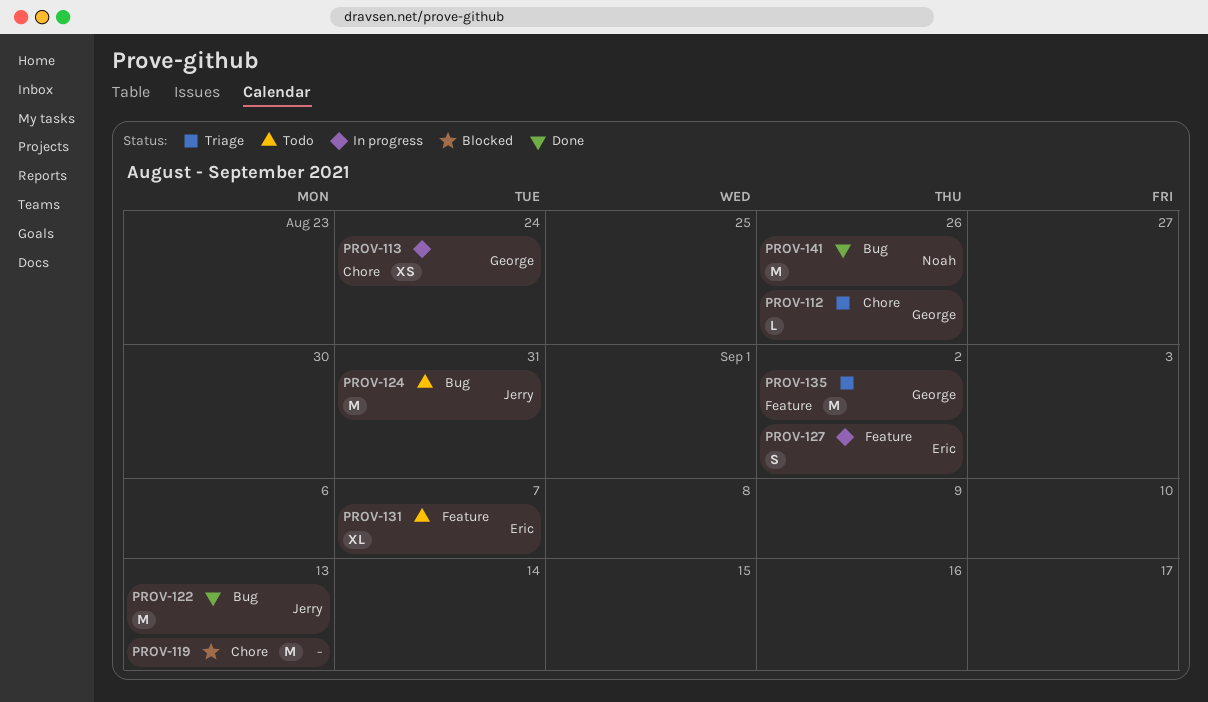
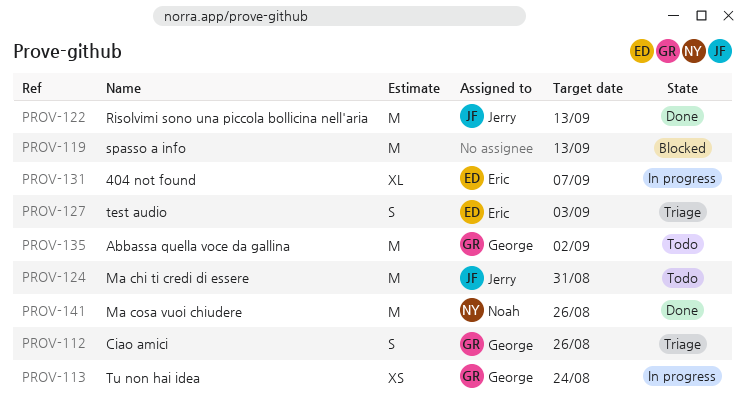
PROV-112, estimate: L -> S
PROV-127, status: In progress -> Triage
PROV-127, due: Sep 2 -> Sep 3
PROV-131, status: Todo -> In progress
PROV-135, status: Triage -> Todo

